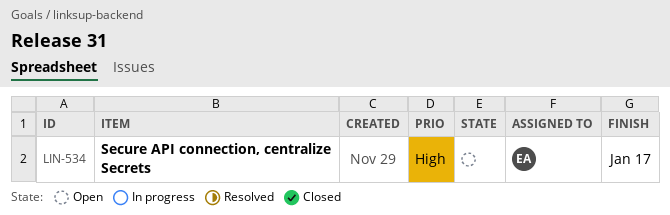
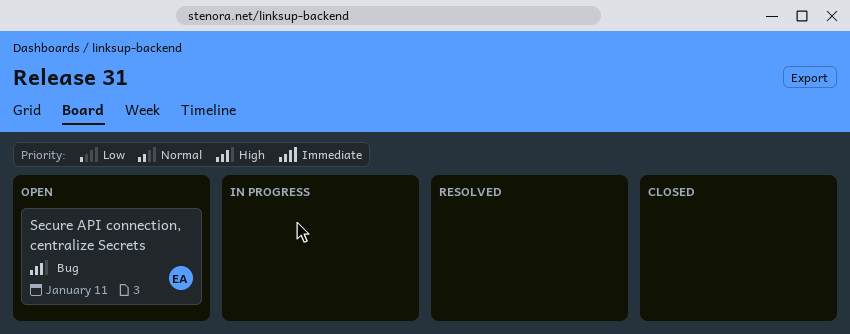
Secure API connection, centralize Secrets, due: Jan 17 -> Jan 11

